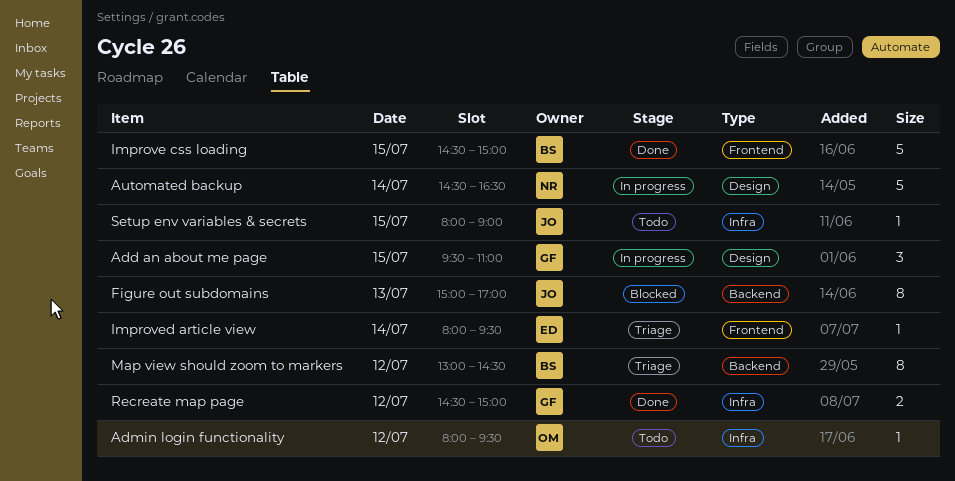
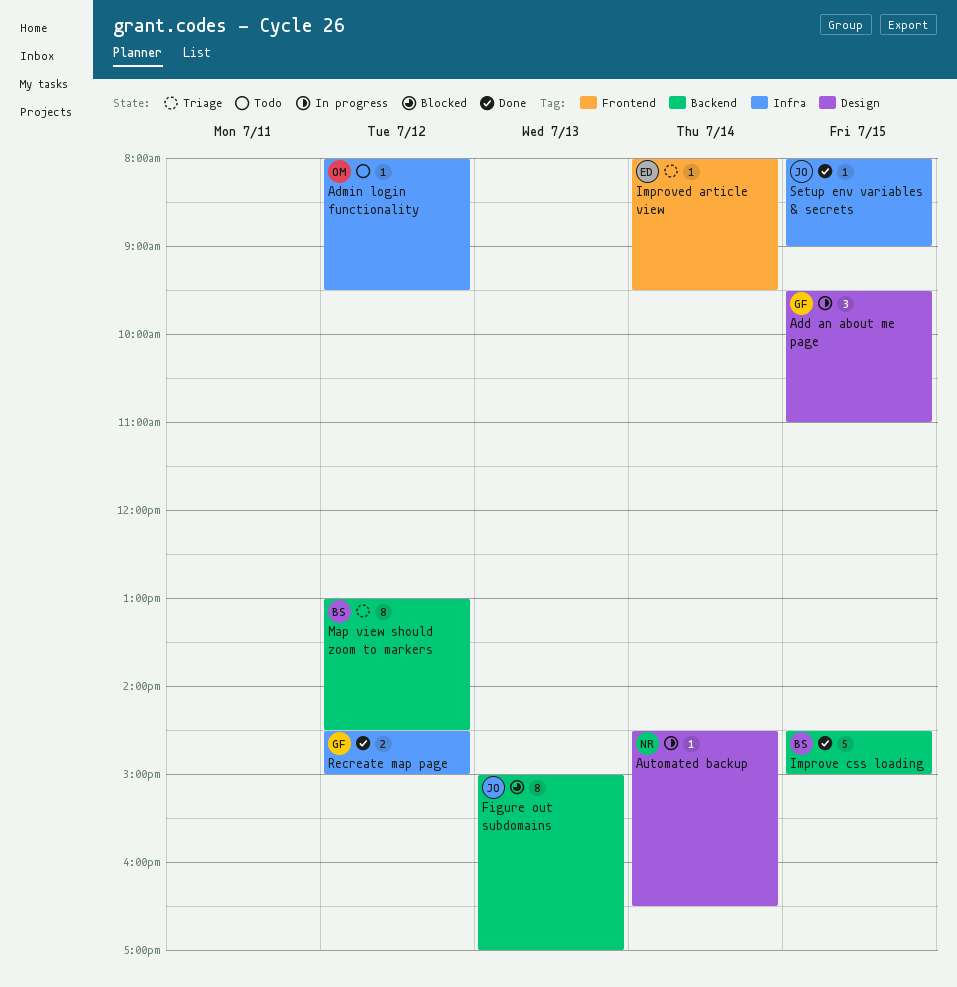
Automated backup, estimate: 5 -> 1
Improve css loading, label: Frontend -> Backend
Setup env variables & secrets, status: Todo -> Done

